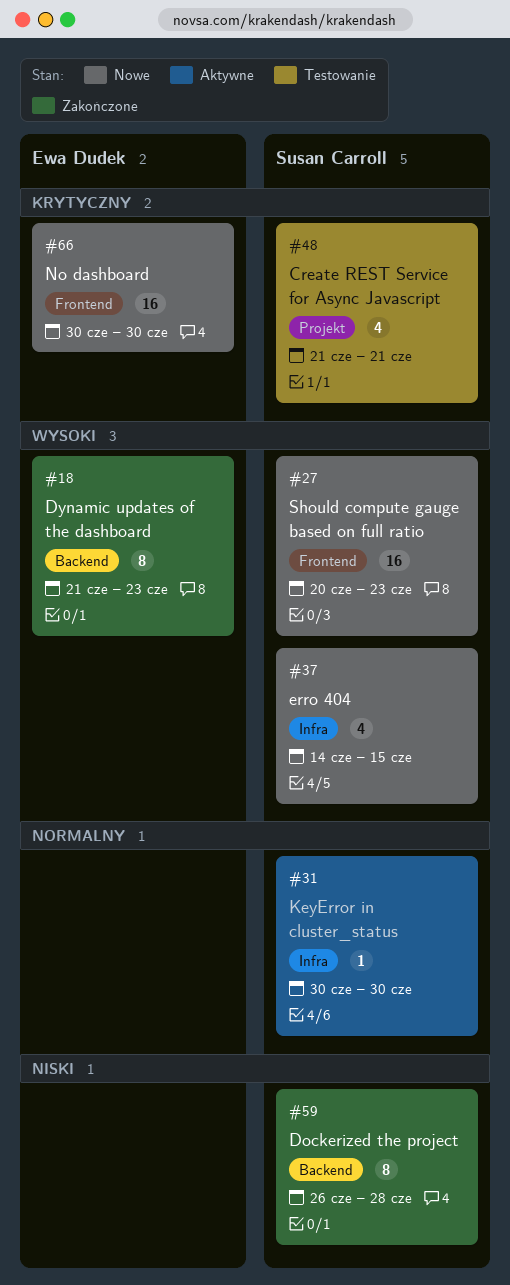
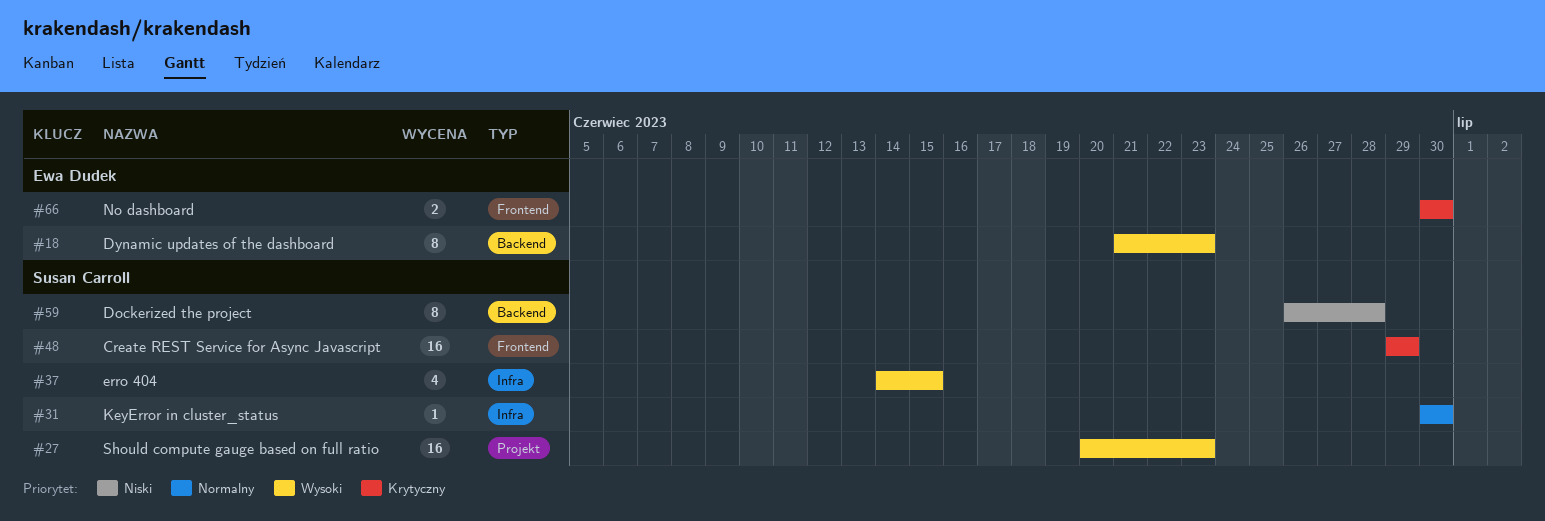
#27, label: Frontend -> Projekt
#48, label: Projekt -> Frontend
#48, estimate: 4 -> 16
#48, start: Jun 21 -> Jun 29
#48, due: Jun 21 -> Jun 29
#66, estimate: 16 -> 2

